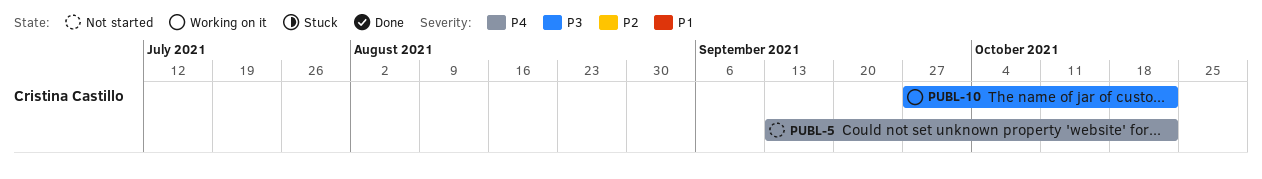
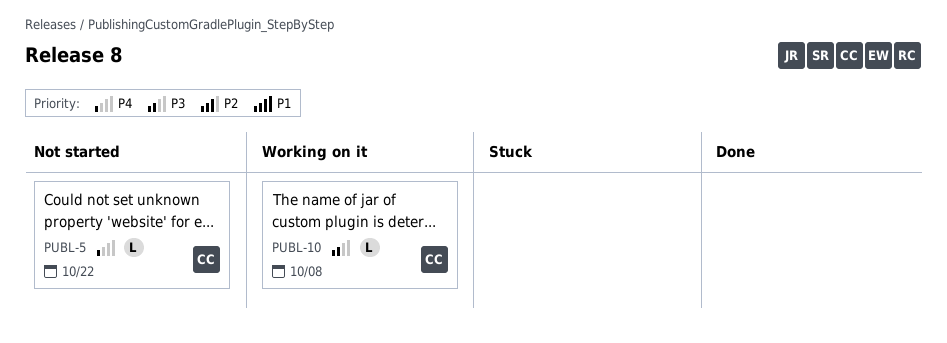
PUBL-10, due: Oct 22 -> Oct 8

